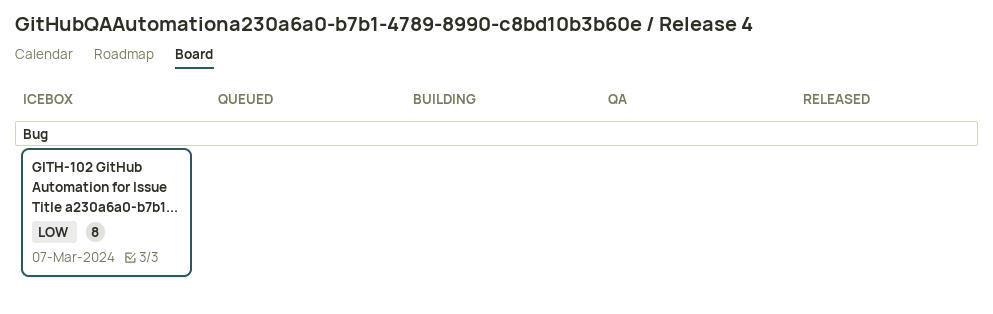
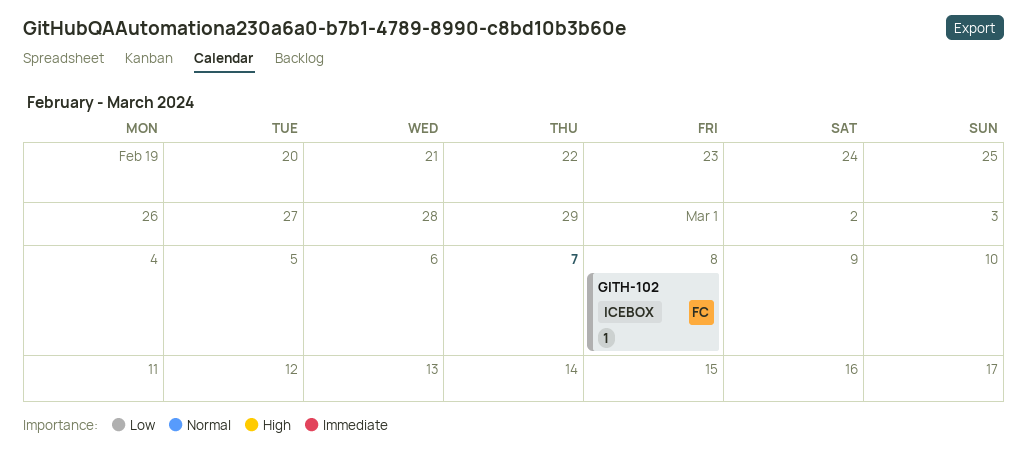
GITH-102, estimate: 8 -> 1
GITH-102, due: Mar 7 -> Mar 8

